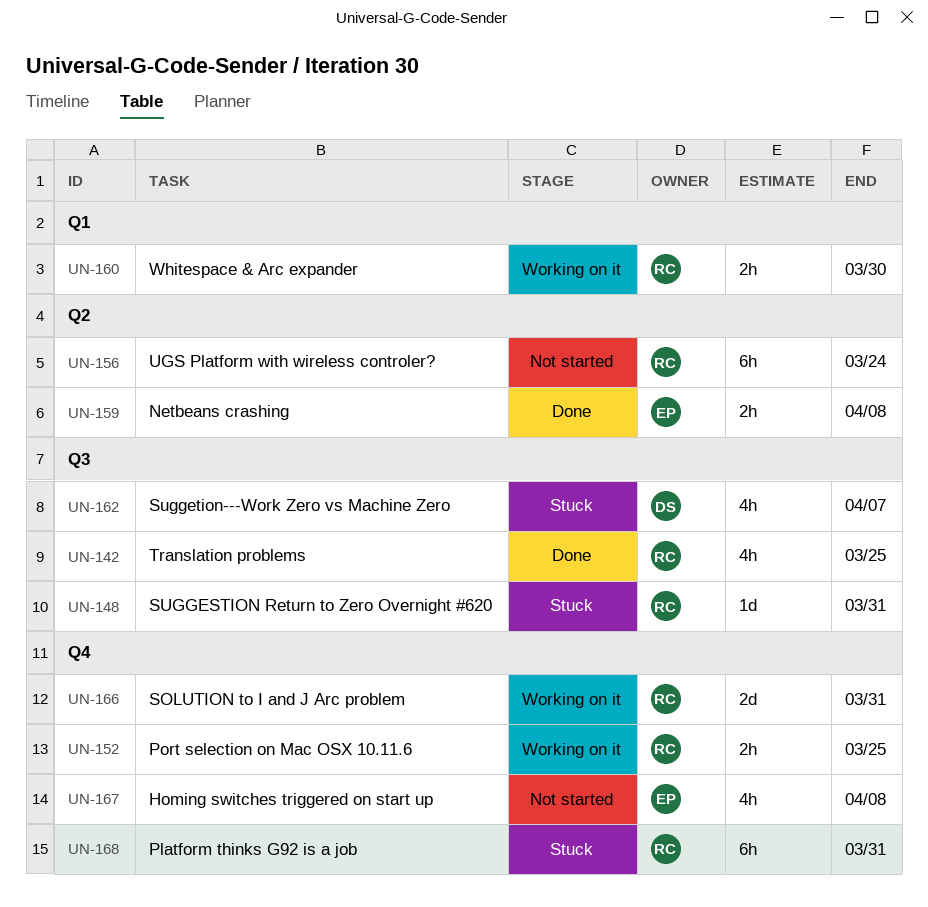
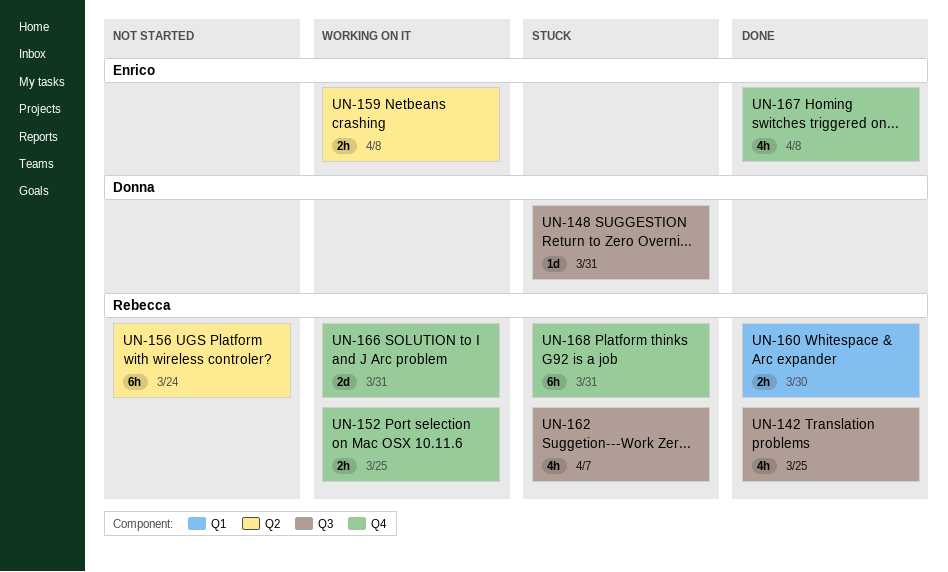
UN-148, owner: Rebecca -> Donna
UN-159, status: Done -> Working on it
UN-160, status: Working on it -> Done
UN-162, owner: Donna -> Rebecca
UN-167, status: Not started -> Done

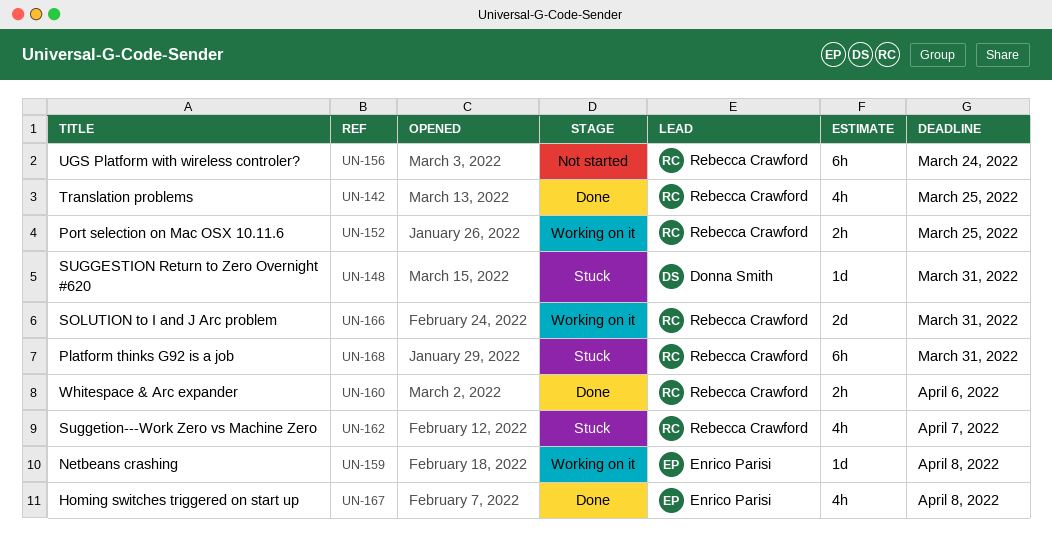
UN-159, estimate: 2h -> 1d
UN-160, due: Mar 30 -> Apr 6

